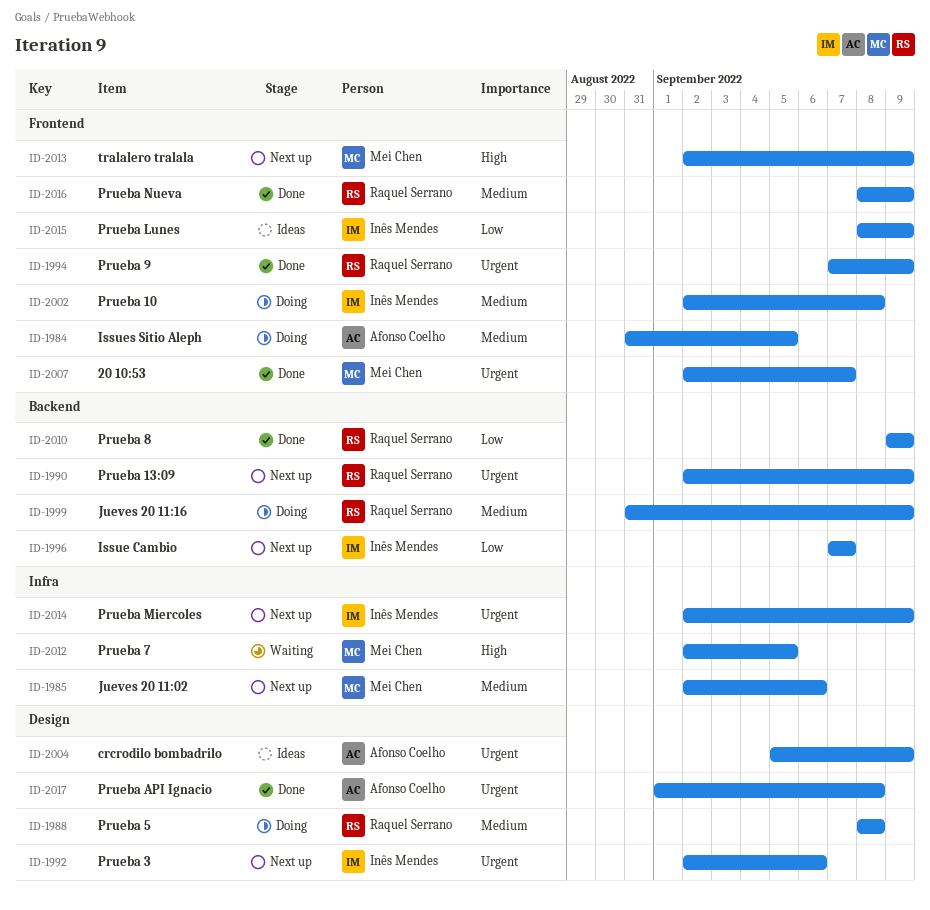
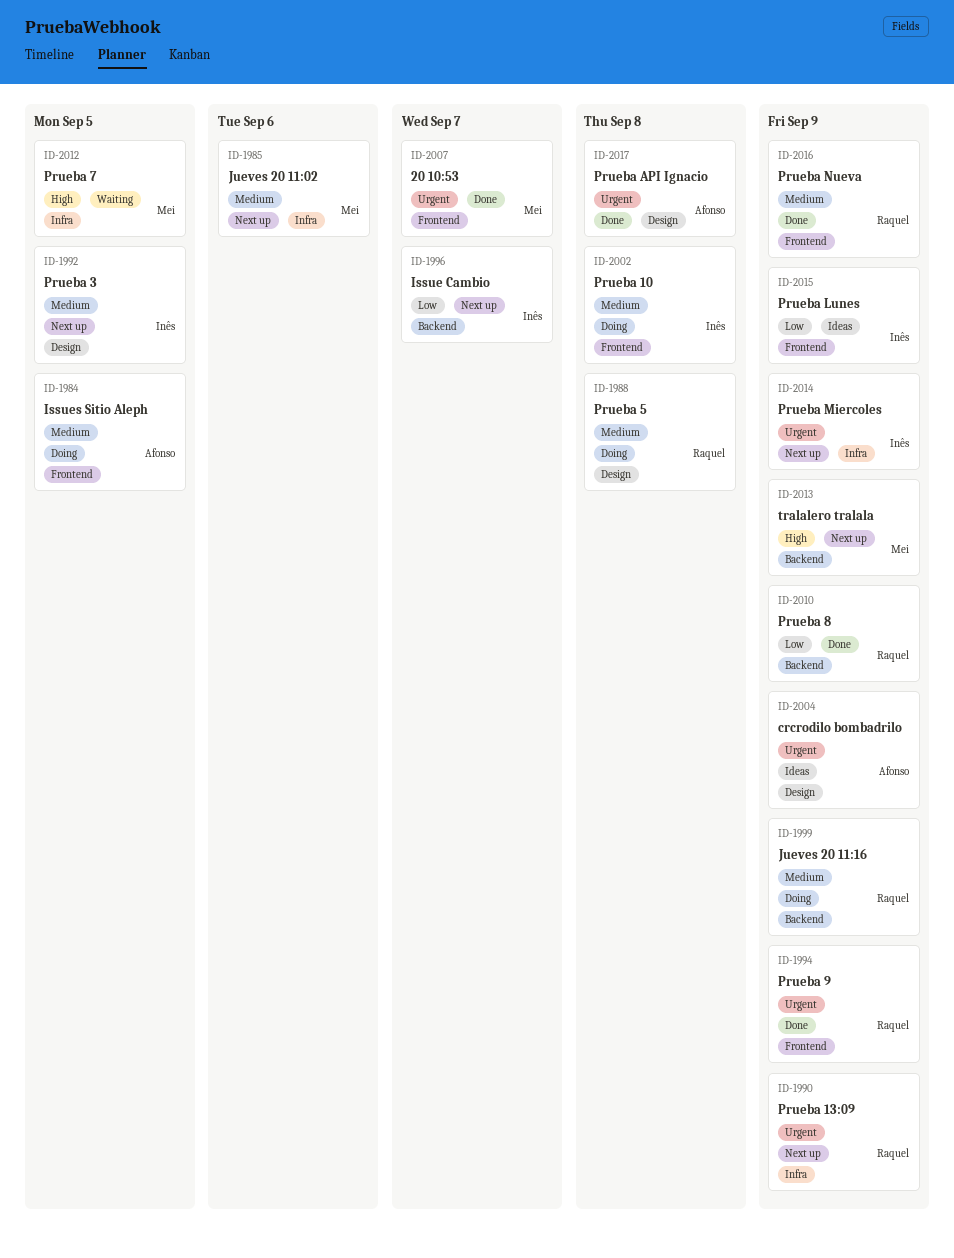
ID-1990, label: Backend -> Infra
ID-1992, priority: Urgent -> Medium
ID-1992, due: Sep 6 -> Sep 5
ID-2013, label: Frontend -> Backend

